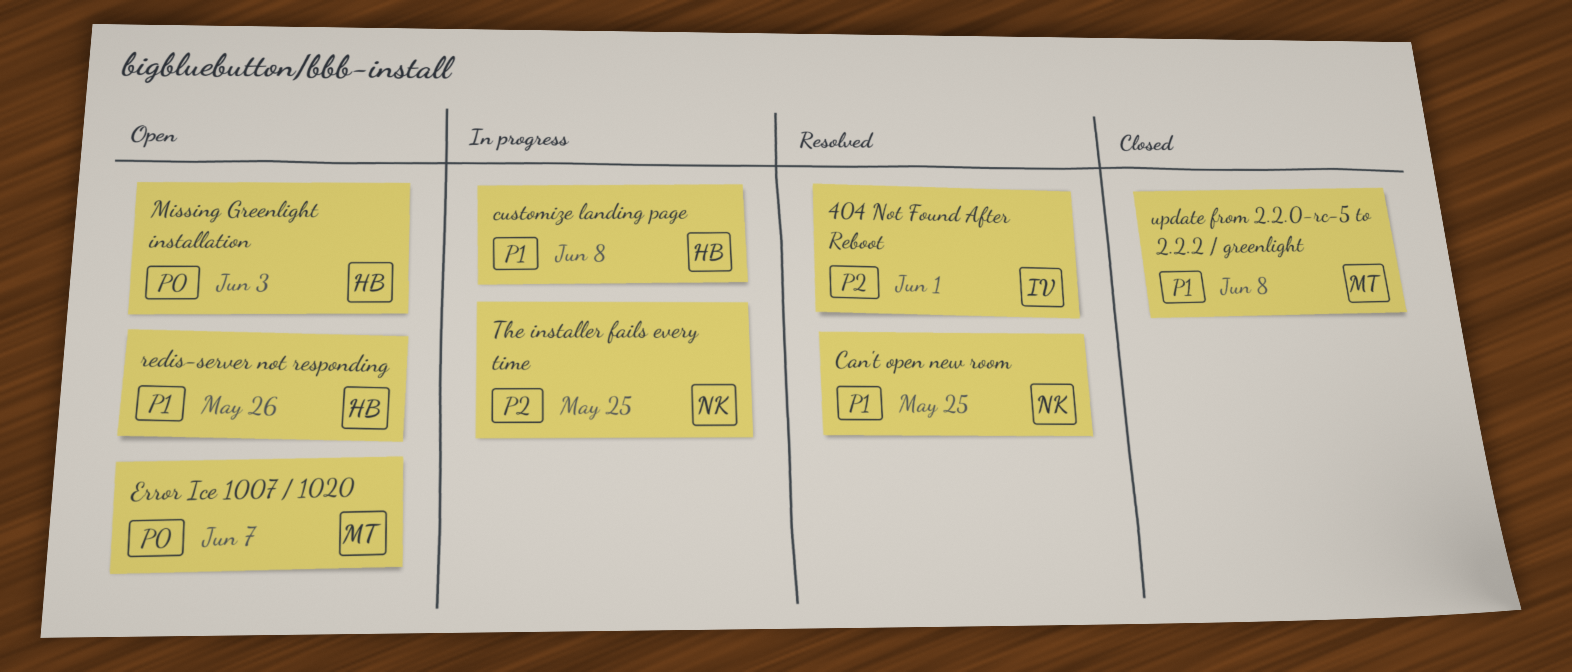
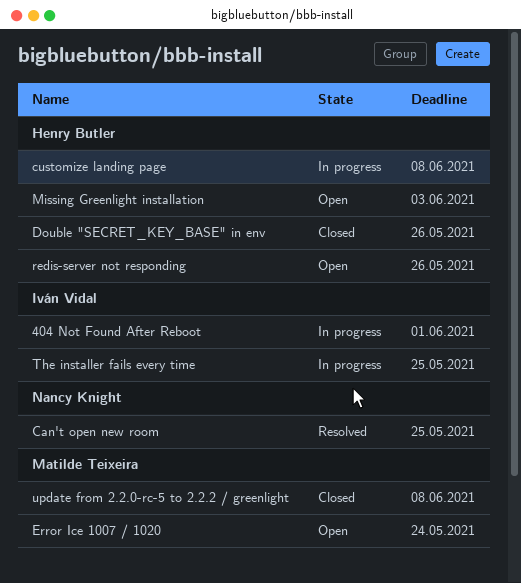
404 Not Found After Reboot, status: Resolved -> In progress
Double "SECRET_KEY_BASE" in env: none -> present
Error Ice 1007 / 1020, due: Jun 7 -> May 24
The installer fails every time, owner: Nancy Knight -> Iván Vidal

